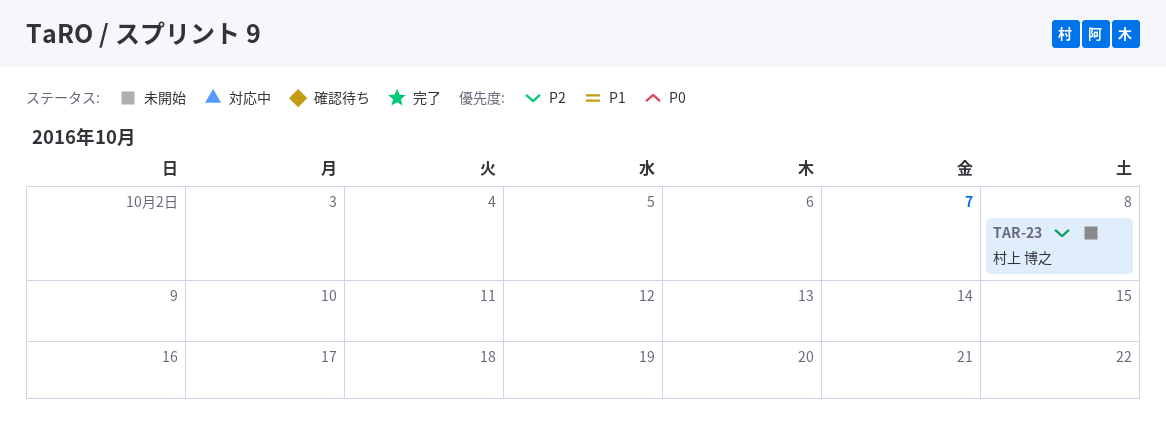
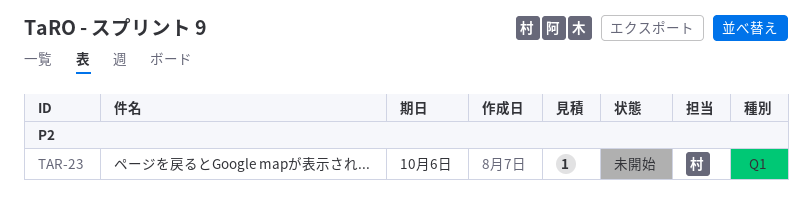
TAR-23, due: Oct 8 -> Oct 6

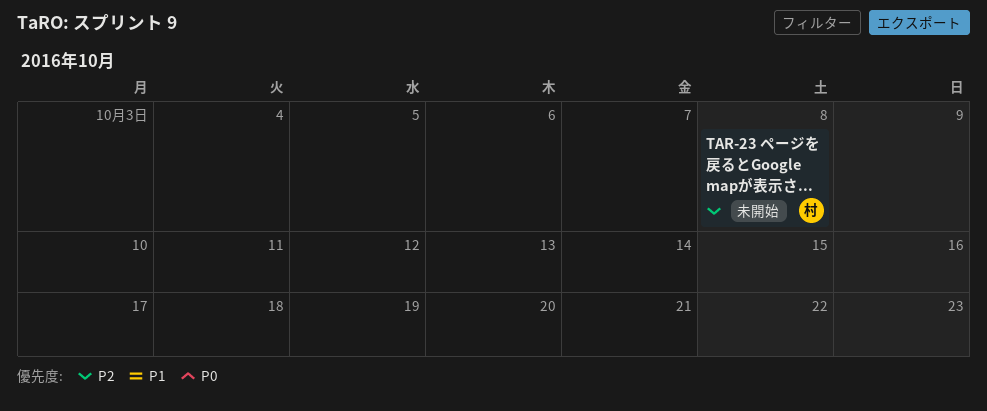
TAR-23, due: Oct 6 -> Oct 8

